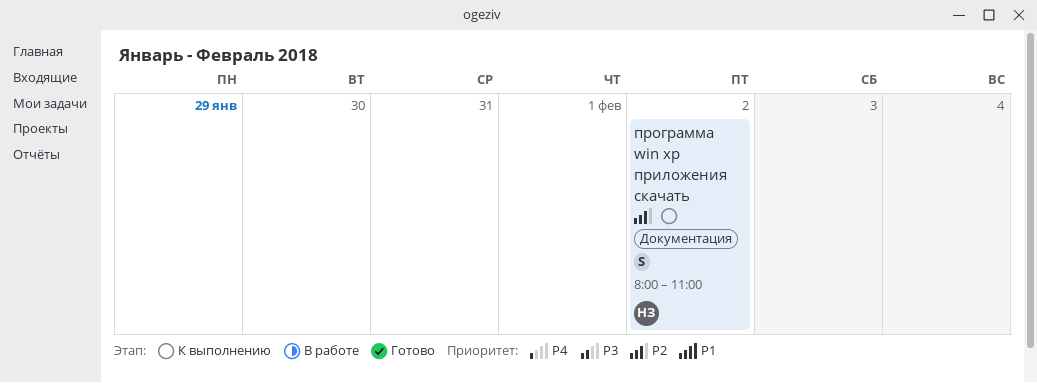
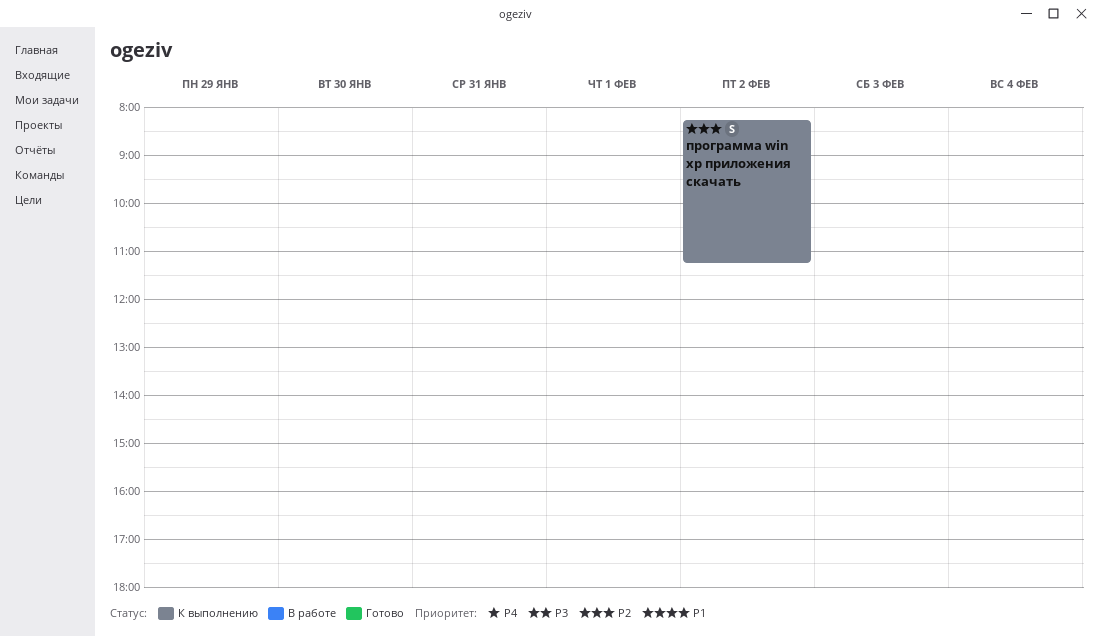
программа win xp приложения скачать, begins: 08:00 -> 08:15
программа win xp приложения скачать, ends: 11:00 -> 11:15

